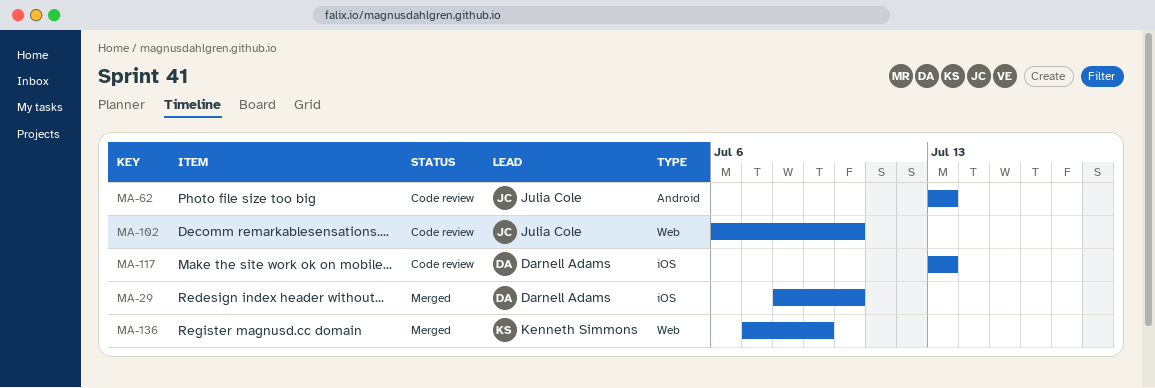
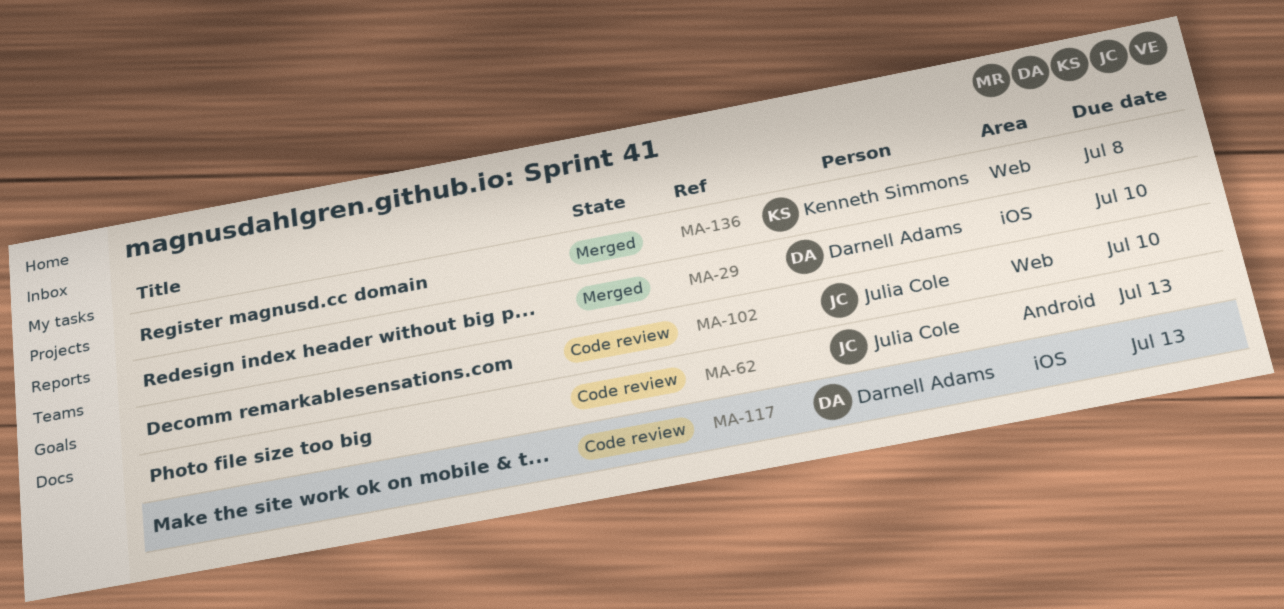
MA-136, due: Jul 9 -> Jul 8

